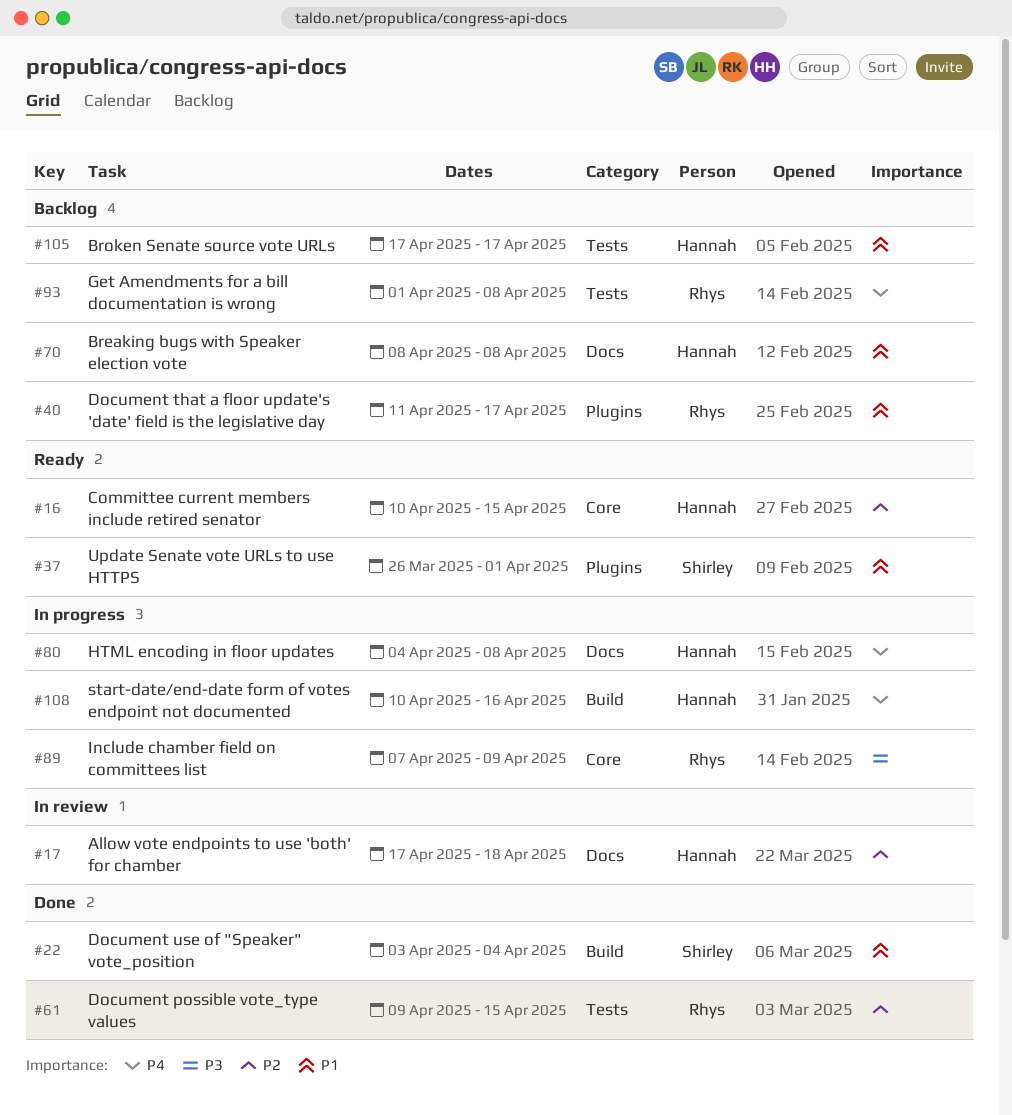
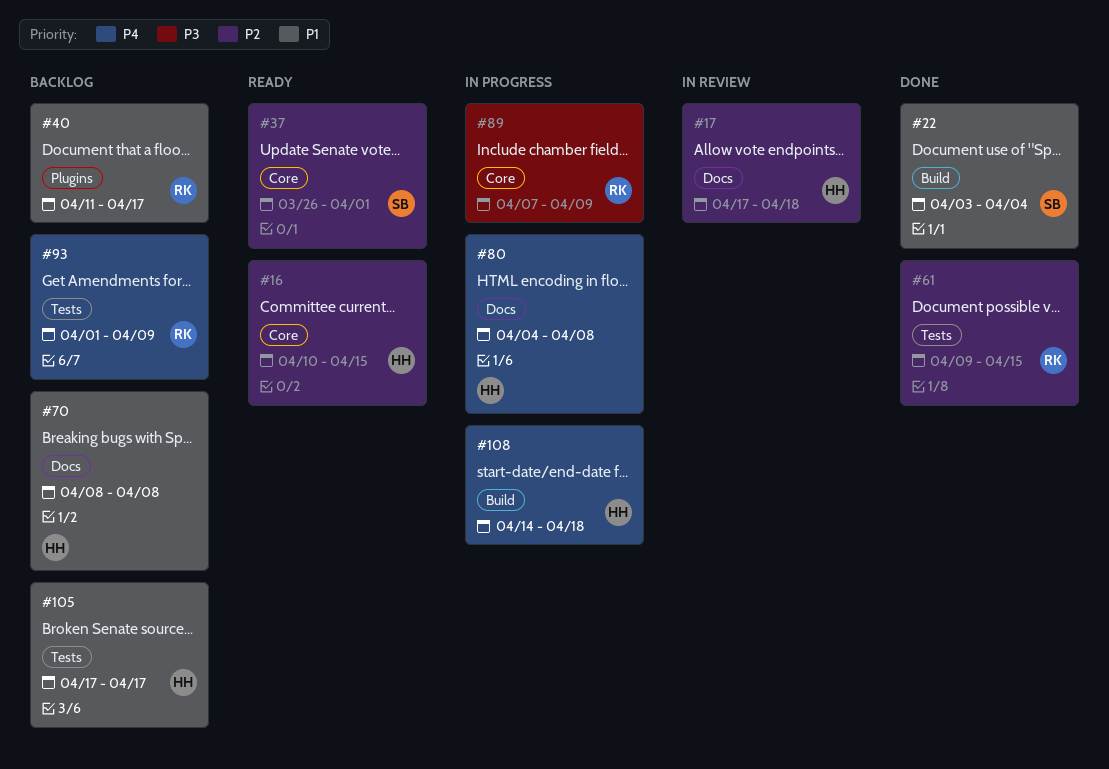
#37, priority: P1 -> P2
#37, label: Plugins -> Core
#93, due: Apr 8 -> Apr 9
#108, start: Apr 10 -> Apr 14
#108, due: Apr 16 -> Apr 18

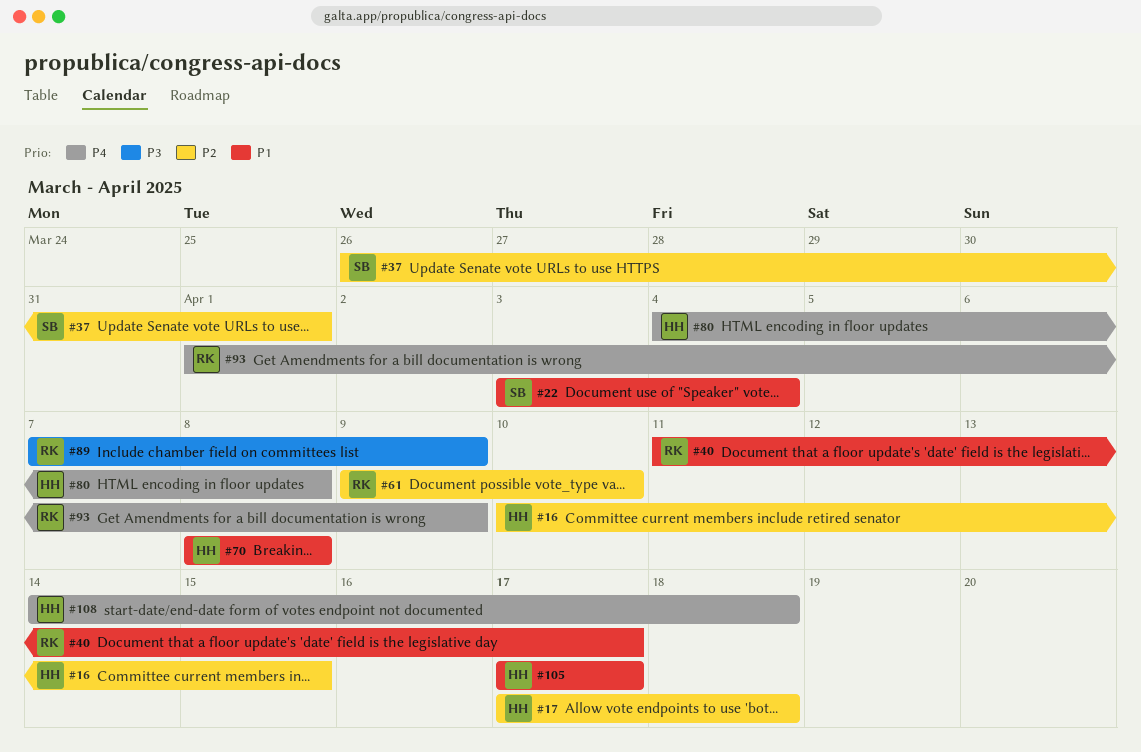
#61, due: Apr 15 -> Apr 10

